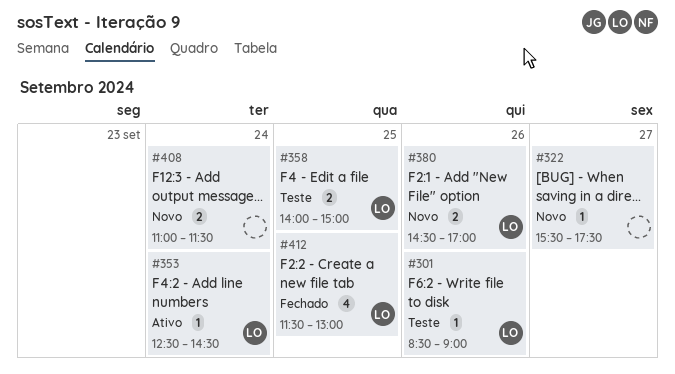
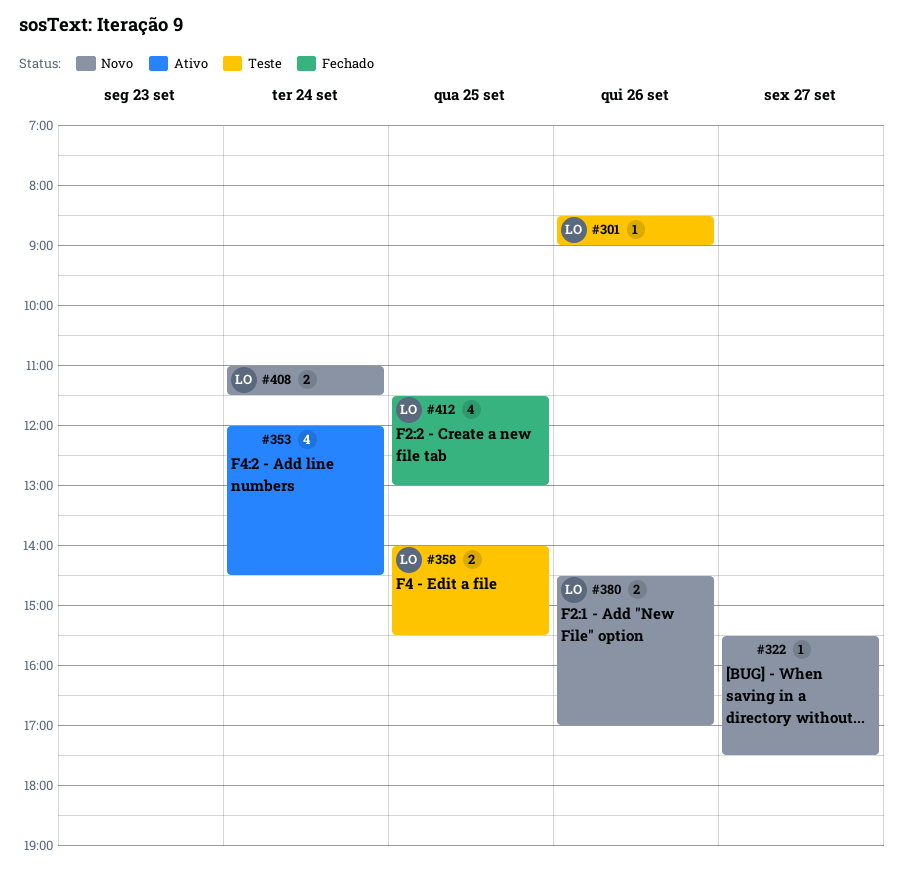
#353, owner: LO -> none
#353, estimate: 1 -> 4
#353, begins: 12:30 -> 12:00
#358, ends: 15:00 -> 15:30
#408, owner: none -> LO

